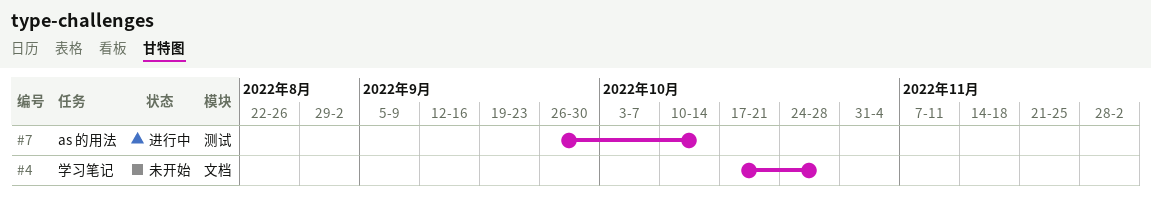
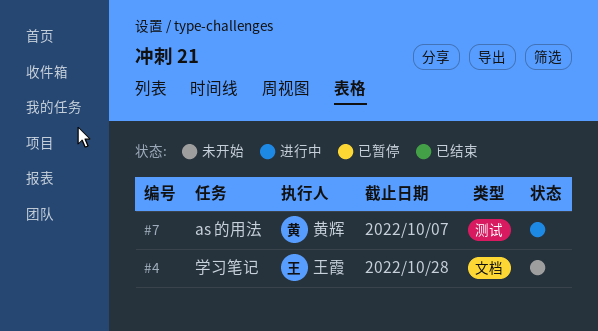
#7, due: Oct 14 -> Oct 7

